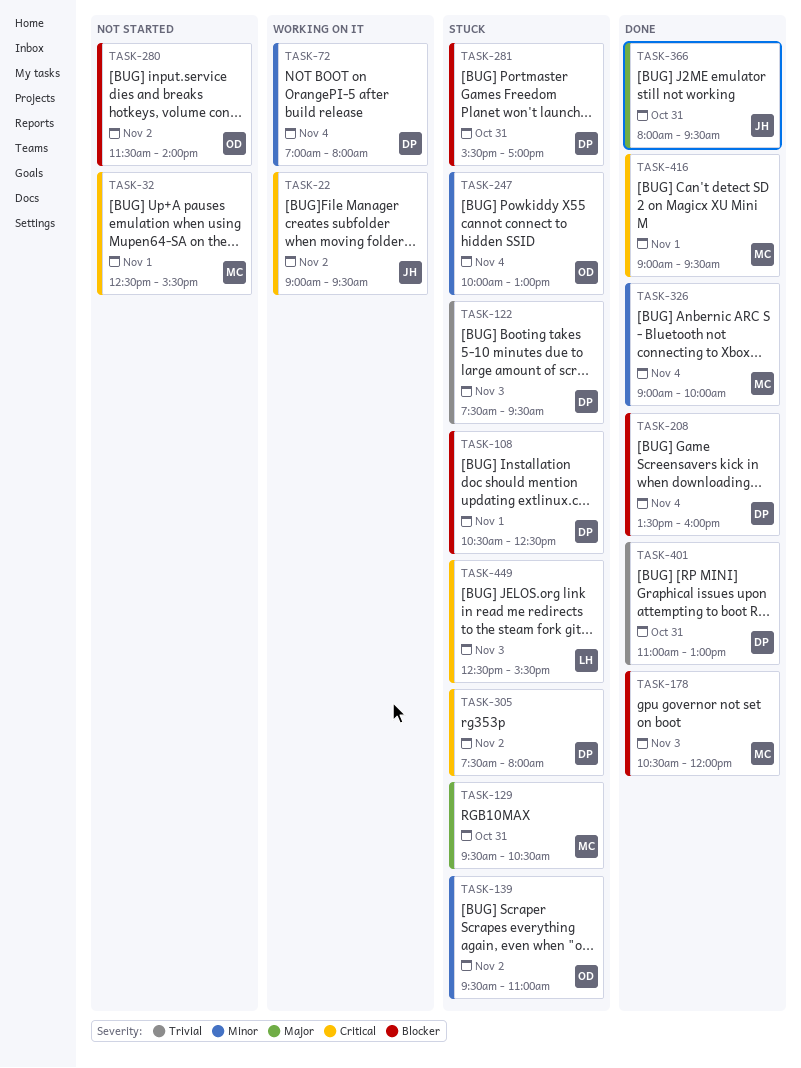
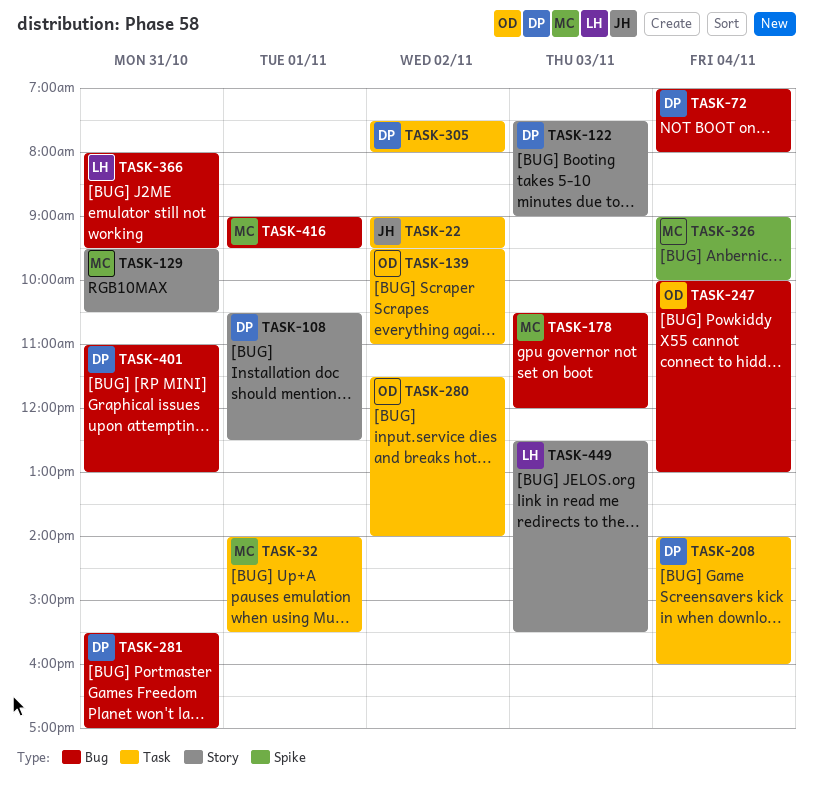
TASK-32, begins: 12:30 -> 14:00
TASK-122, ends: 09:30 -> 09:00
TASK-208, begins: 13:30 -> 14:00
TASK-366, owner: JH -> LH

